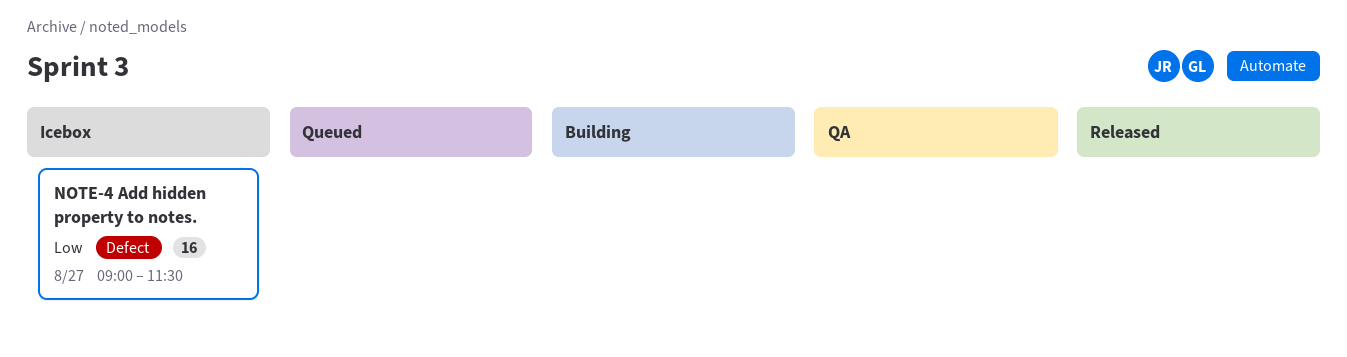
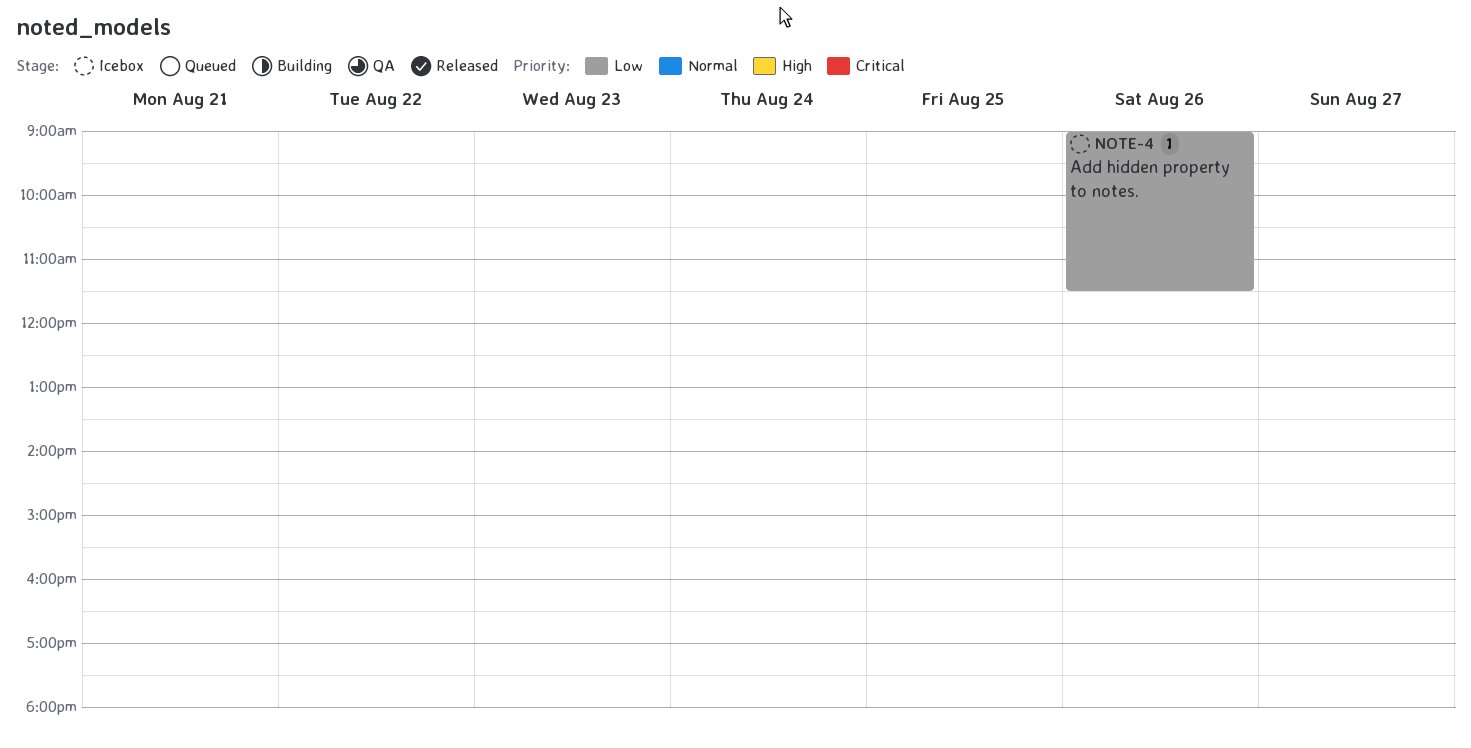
NOTE-4, estimate: 16 -> 1
NOTE-4, day: Aug 27 -> Aug 26

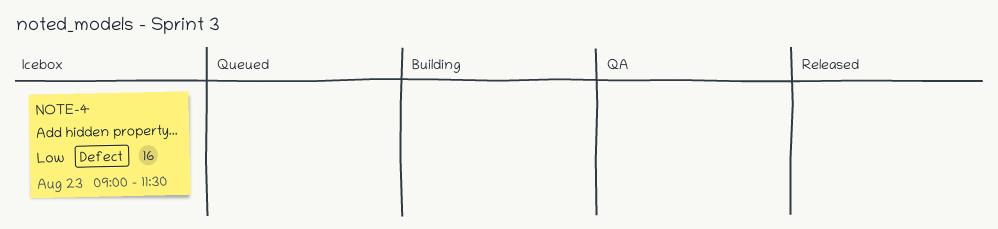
NOTE-4, estimate: 1 -> 16
NOTE-4, day: Aug 26 -> Aug 23

